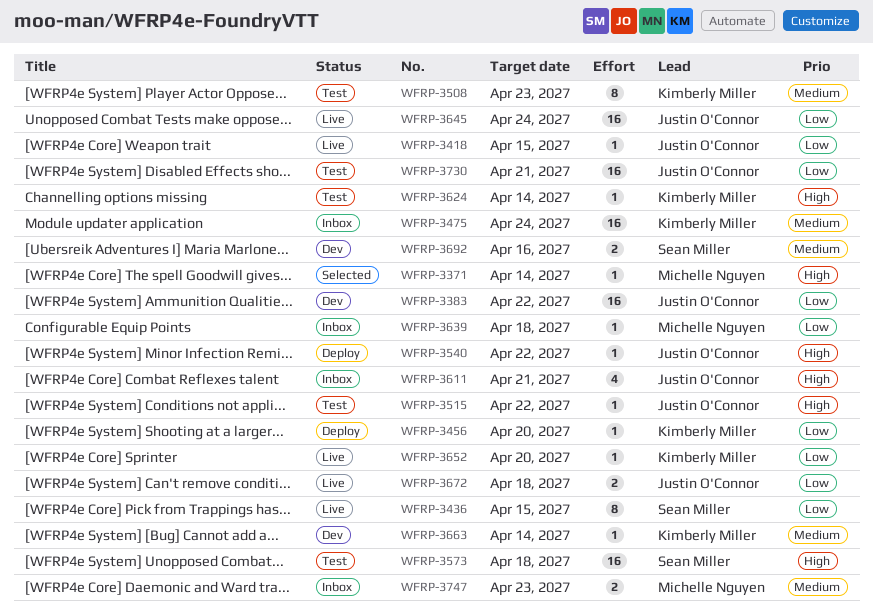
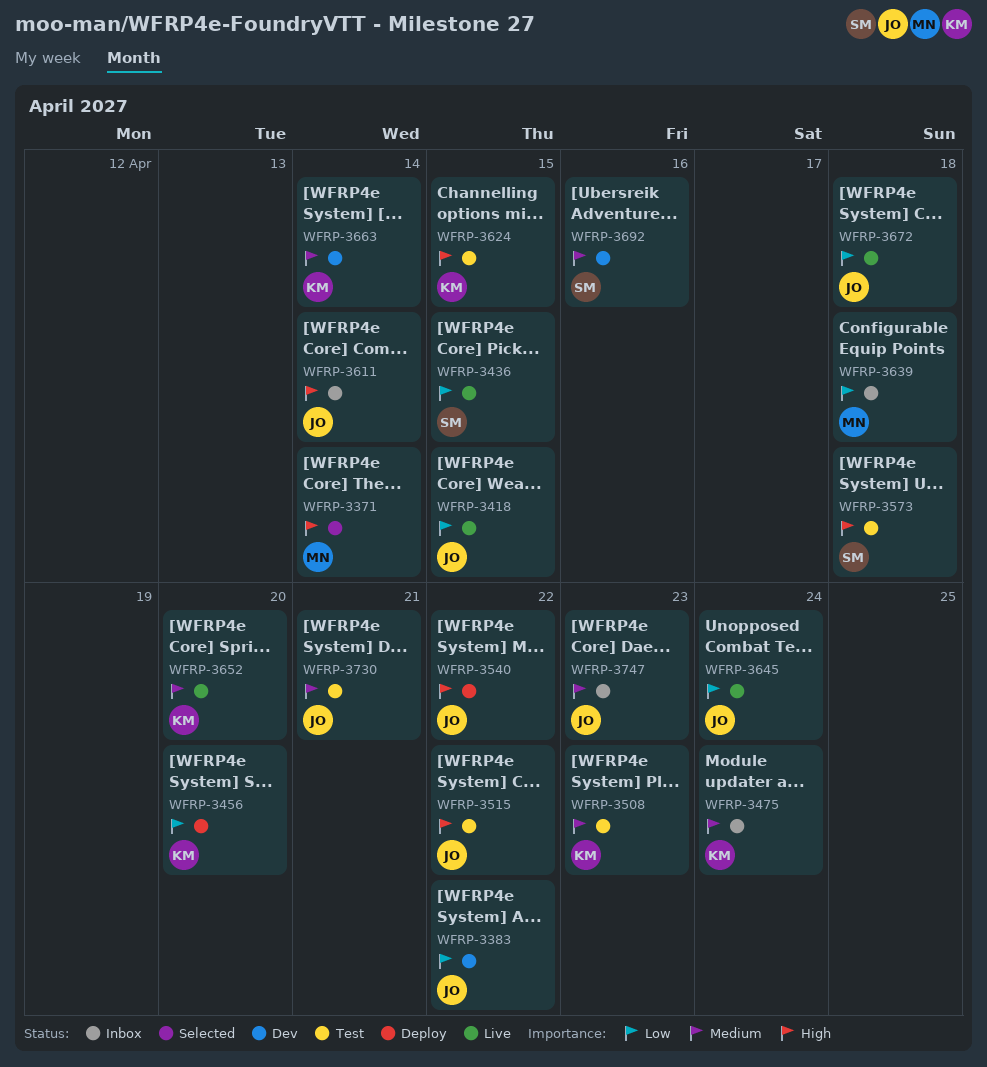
WFRP-3611, due: Apr 21 -> Apr 14
WFRP-3624, due: Apr 14 -> Apr 15
WFRP-3652, priority: Low -> Medium
WFRP-3730, priority: Low -> Medium
WFRP-3747, owner: Michelle Nguyen -> Justin O'Connor

